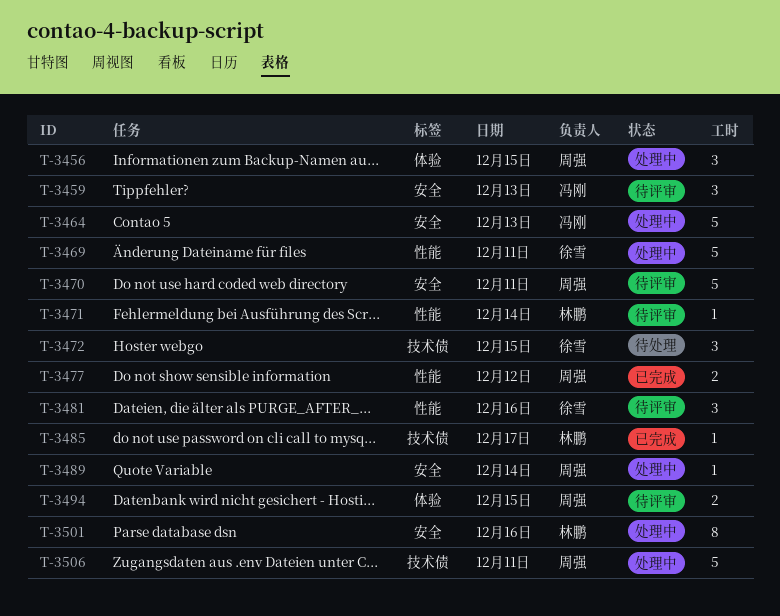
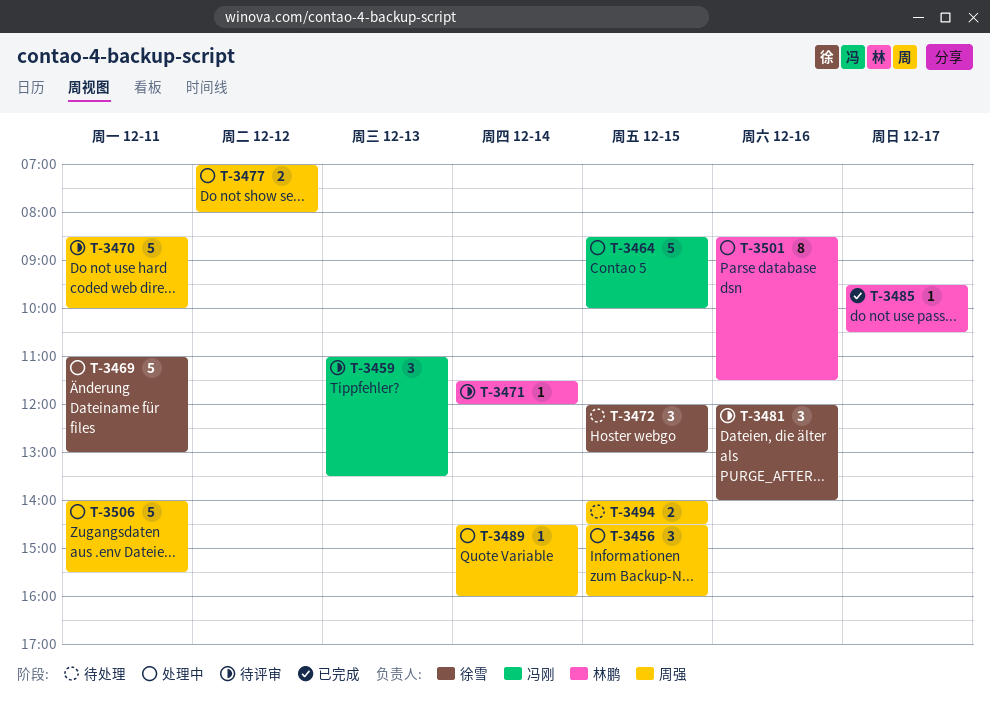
T-3464, day: Dec 13 -> Dec 15
T-3477, status: 已完成 -> 处理中
T-3494, status: 待评审 -> 待处理

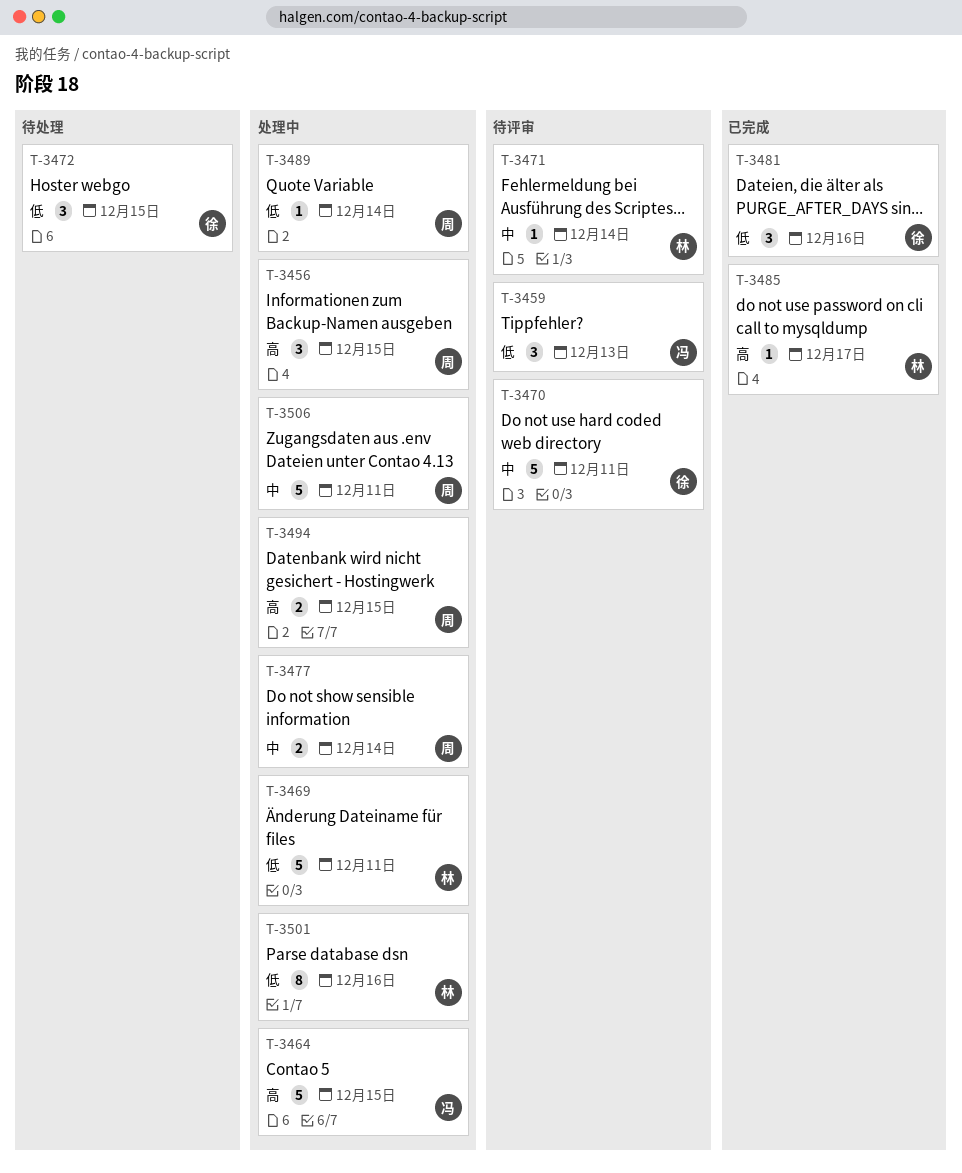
T-3469, owner: 徐雪 -> 林鹏
T-3470, owner: 周强 -> 徐雪
T-3477, day: Dec 12 -> Dec 14
T-3481, status: 待评审 -> 已完成
T-3494, status: 待处理 -> 处理中

